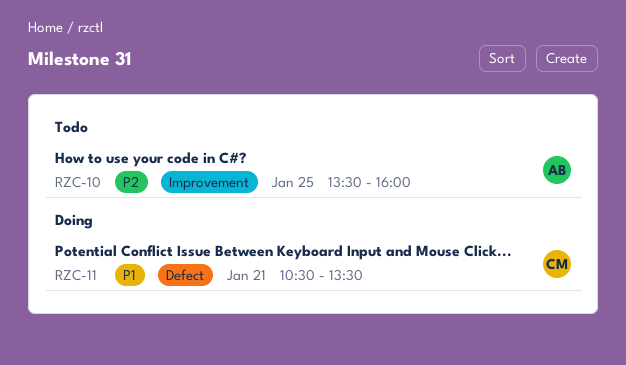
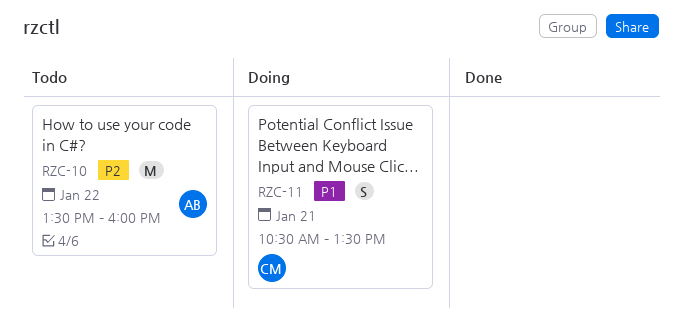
RZC-10, day: Jan 25 -> Jan 22

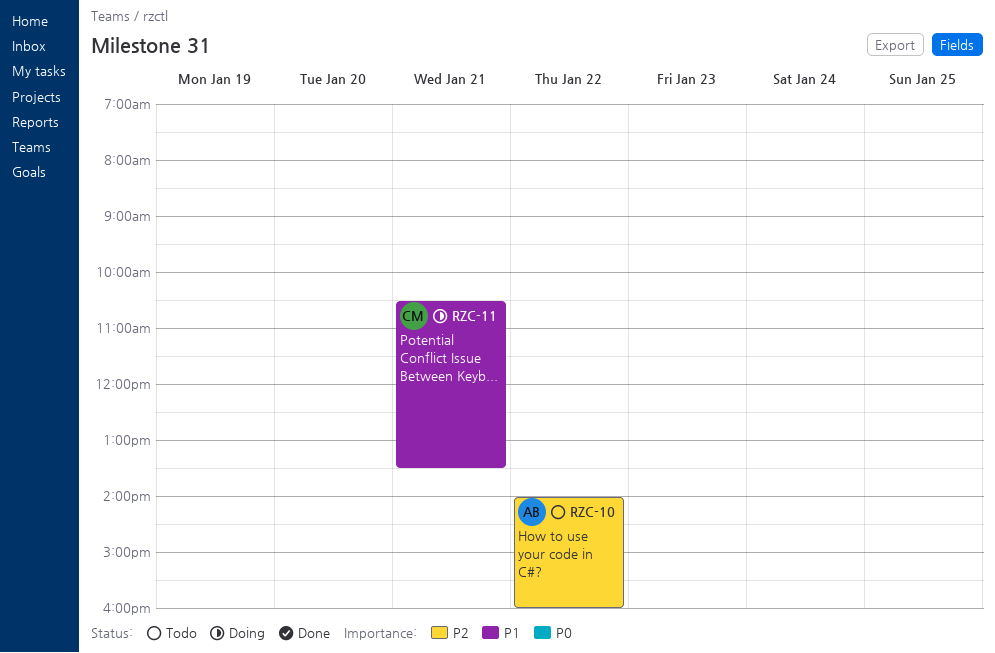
RZC-10, begins: 13:30 -> 14:00

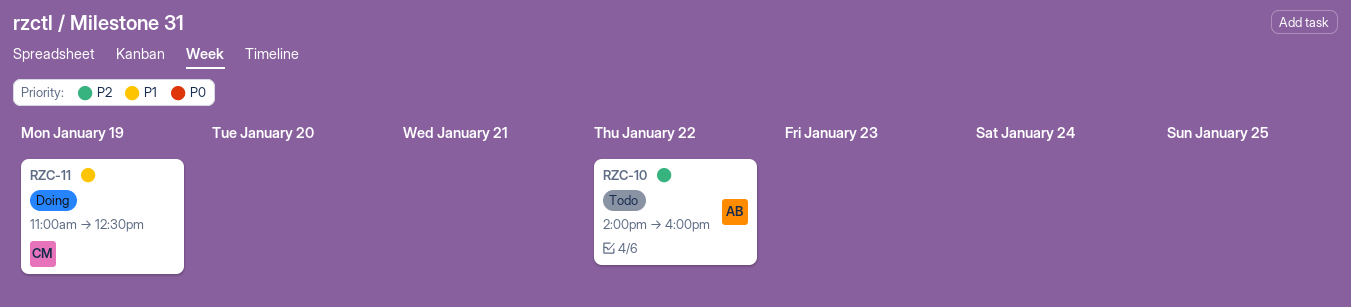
RZC-11, day: Jan 21 -> Jan 19
RZC-11, begins: 10:30 -> 11:00
RZC-11, ends: 13:30 -> 12:30

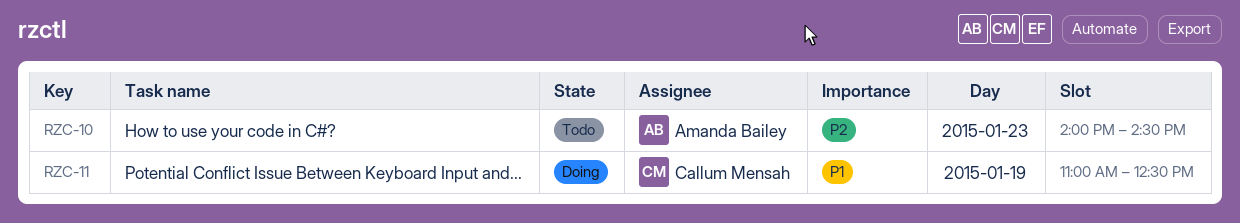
RZC-10, day: Jan 22 -> Jan 23
RZC-10, ends: 16:00 -> 14:30

